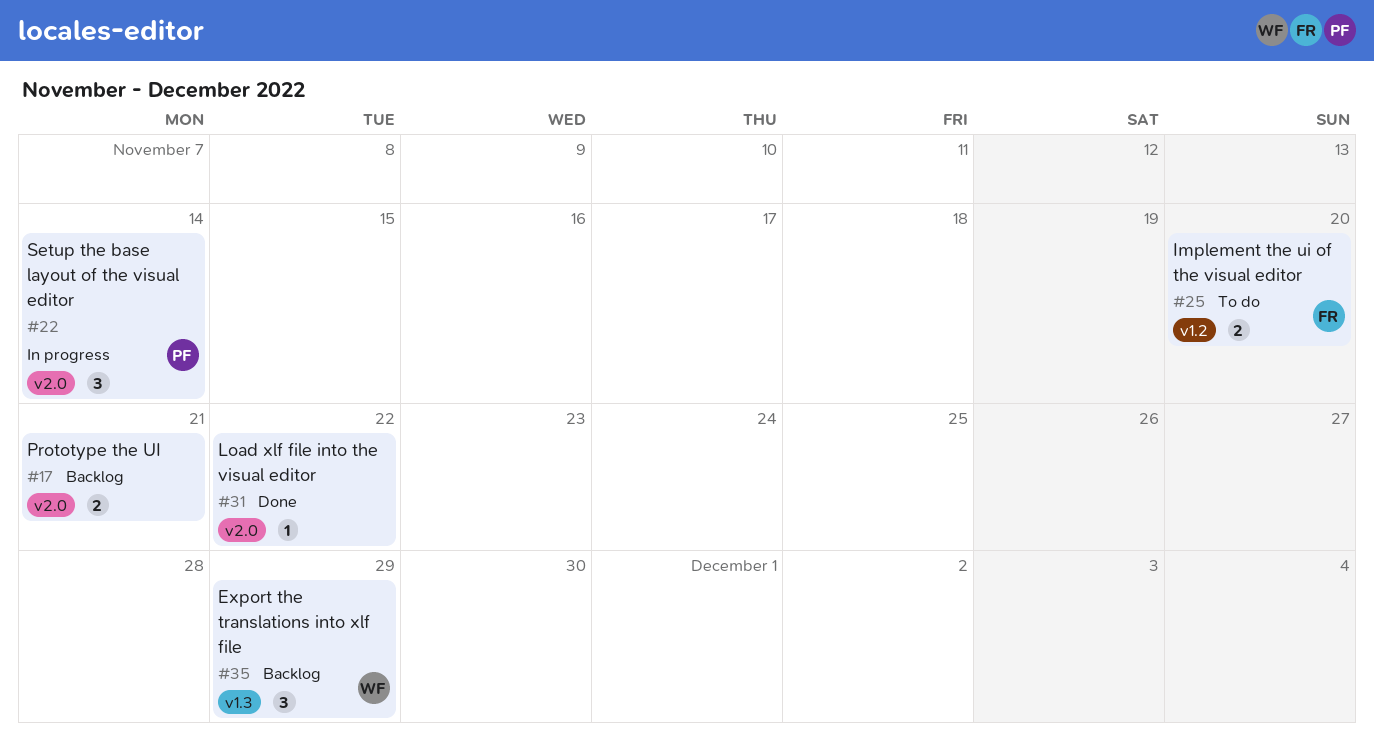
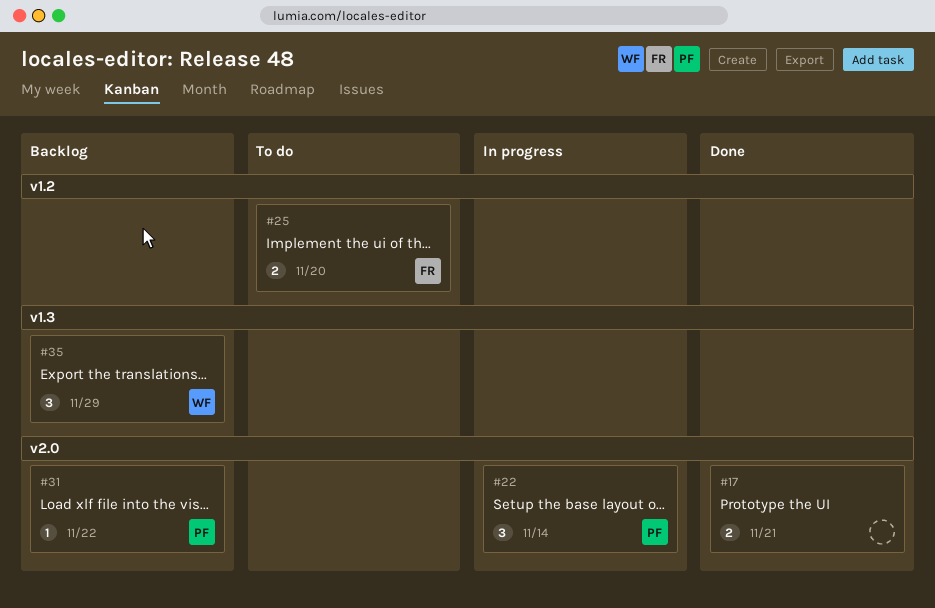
#17, status: Backlog -> Done
#31, status: Done -> Backlog
#31, owner: none -> PF

